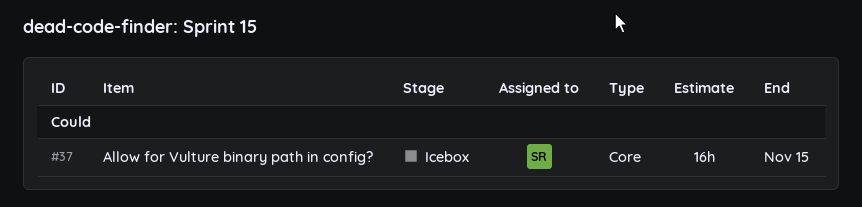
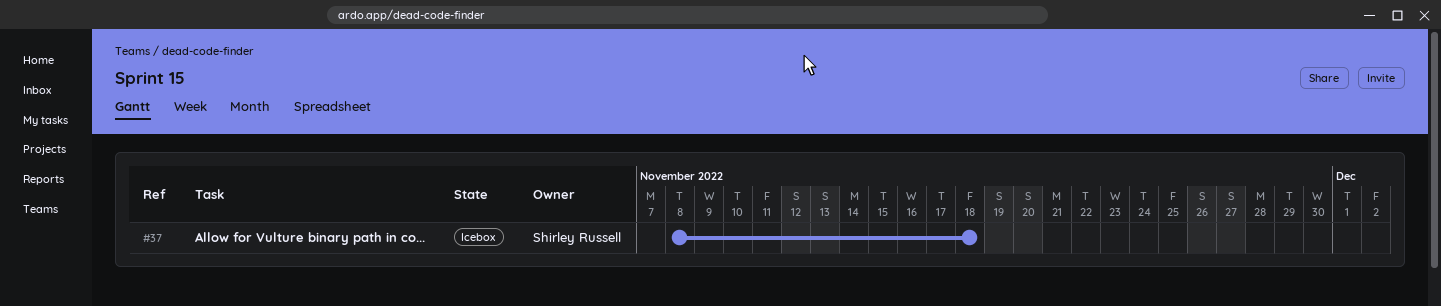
#37, due: Nov 15 -> Nov 18

